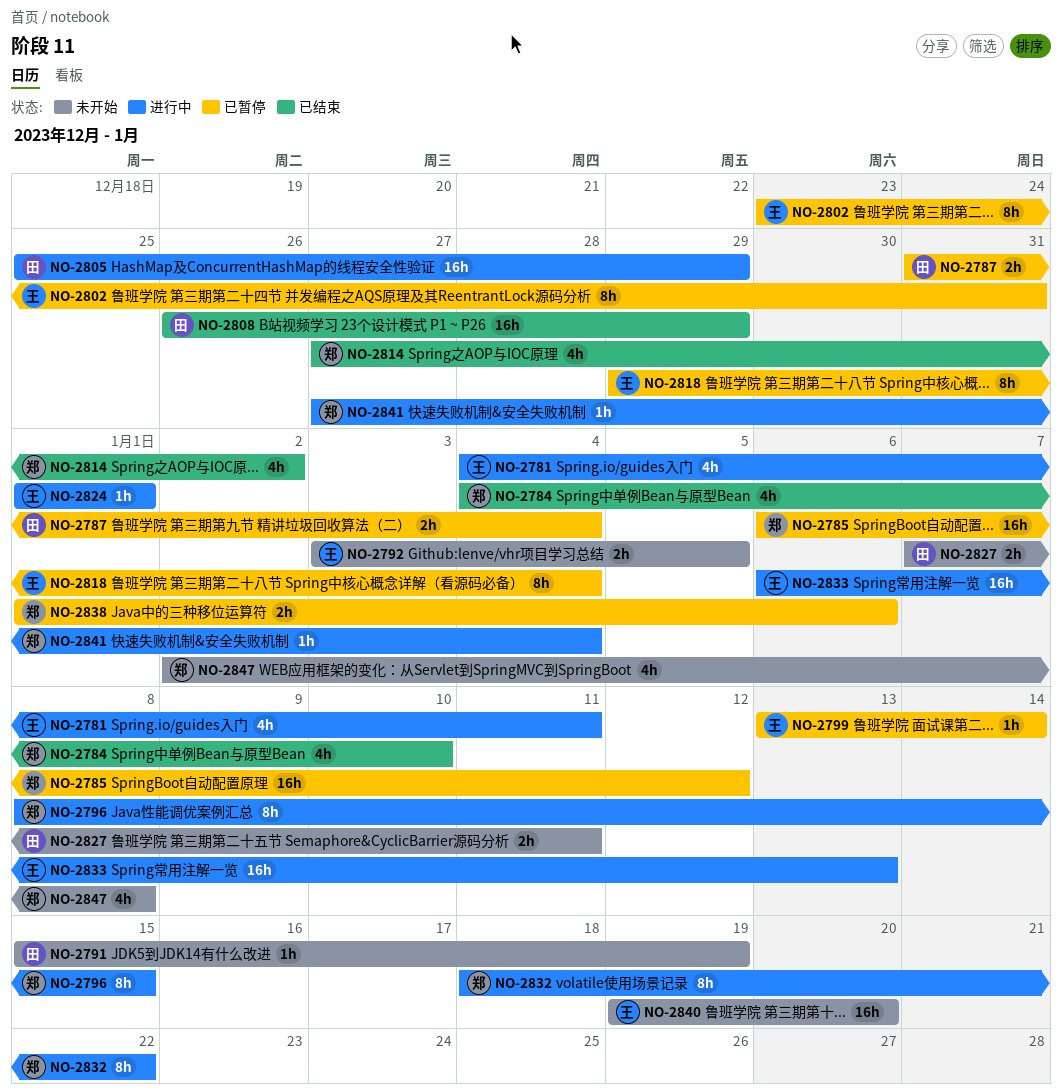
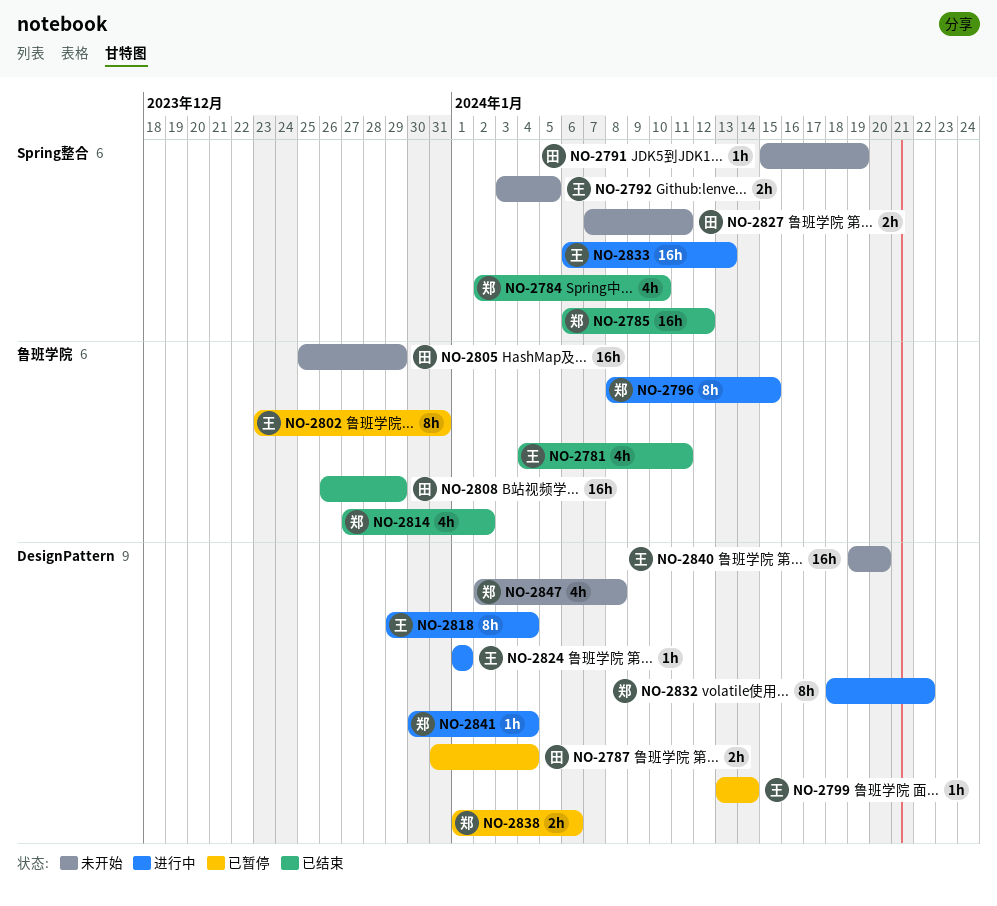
NO-2781, status: 进行中 -> 已结束
NO-2784, start: Jan 4 -> Jan 2
NO-2785, status: 已暂停 -> 已结束
NO-2805, status: 进行中 -> 未开始
NO-2818, status: 已暂停 -> 进行中
NO-2841, start: Dec 27 -> Dec 30

